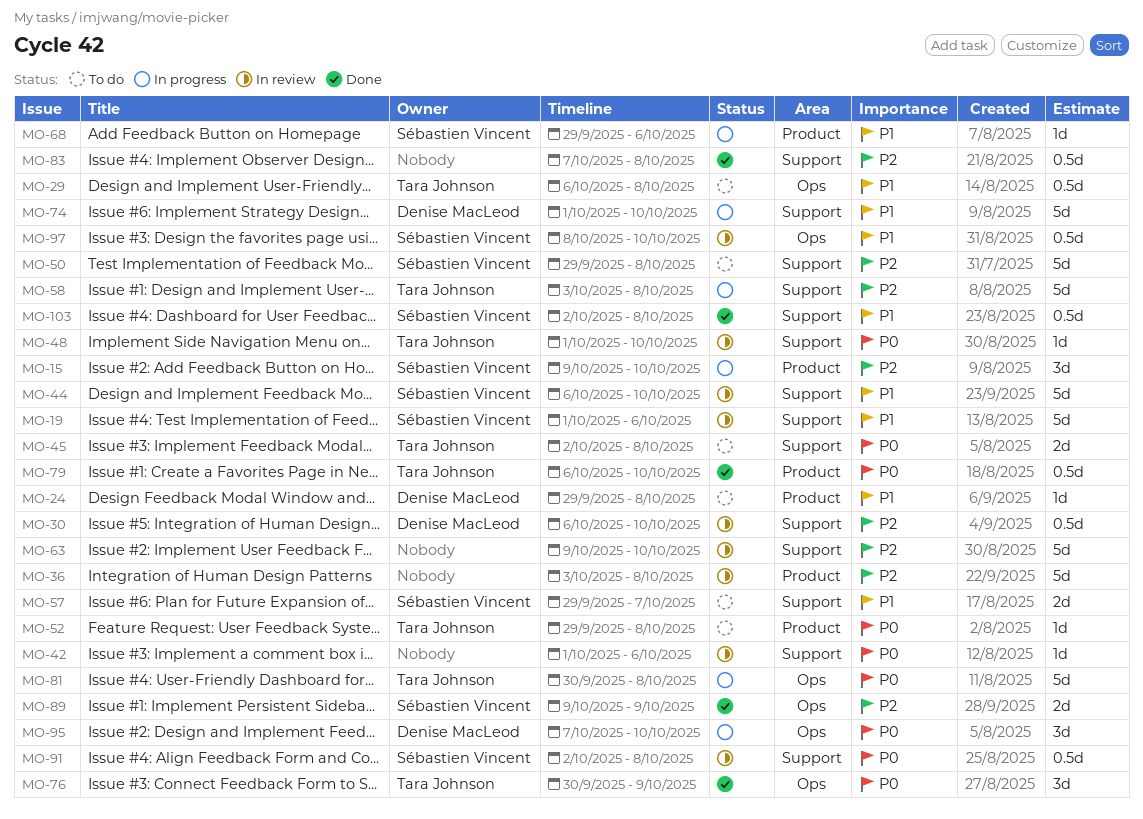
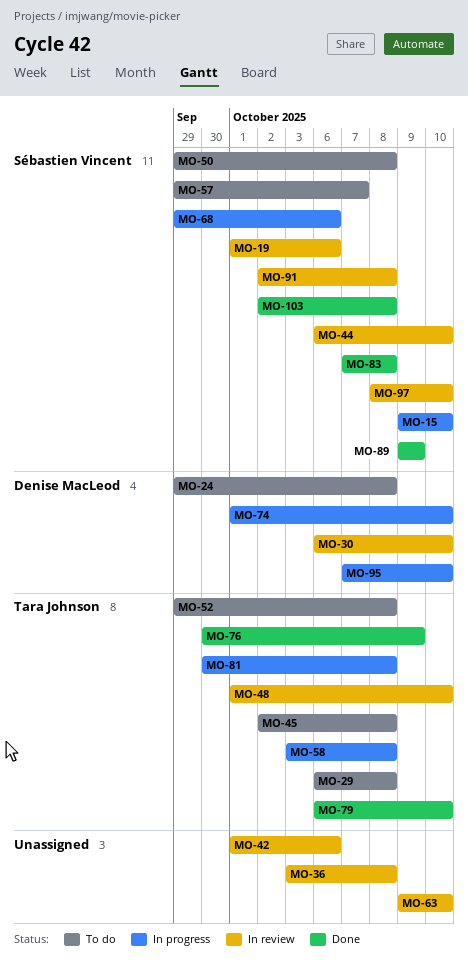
MO-83, owner: none -> Sébastien Vincent

